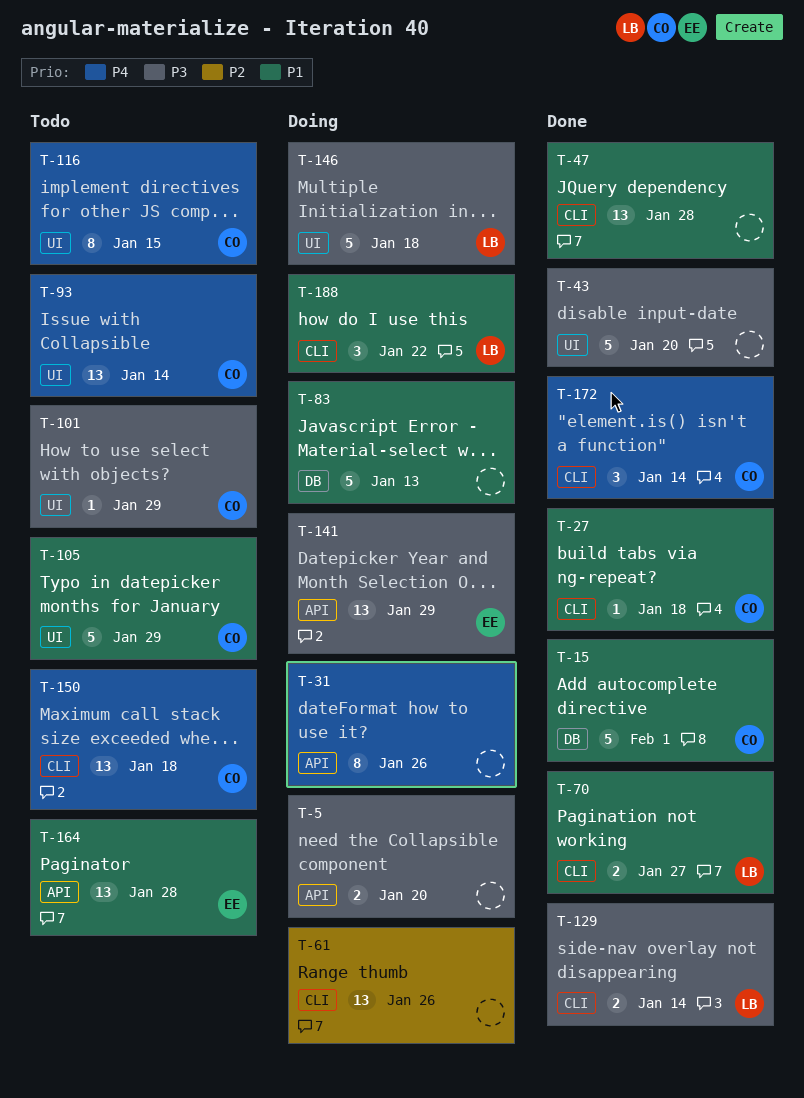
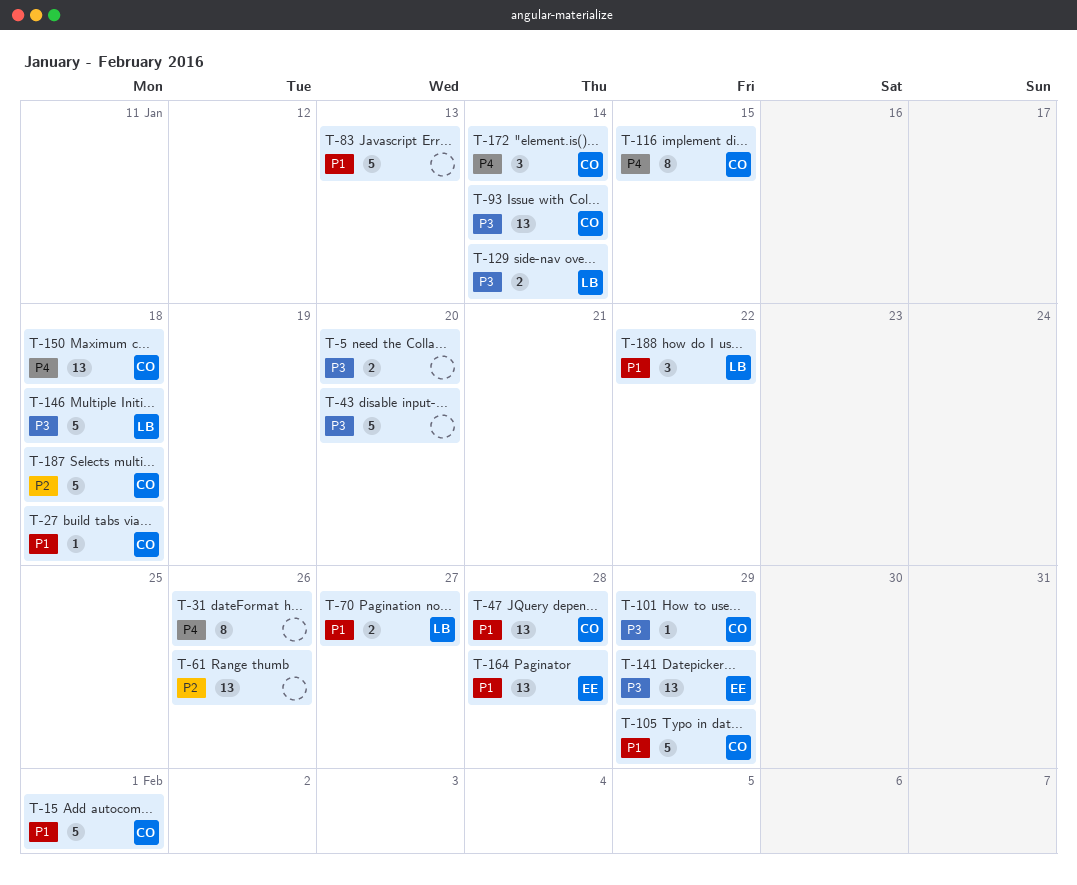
T-47, owner: none -> CO
T-93, priority: P4 -> P3
T-187: none -> present

